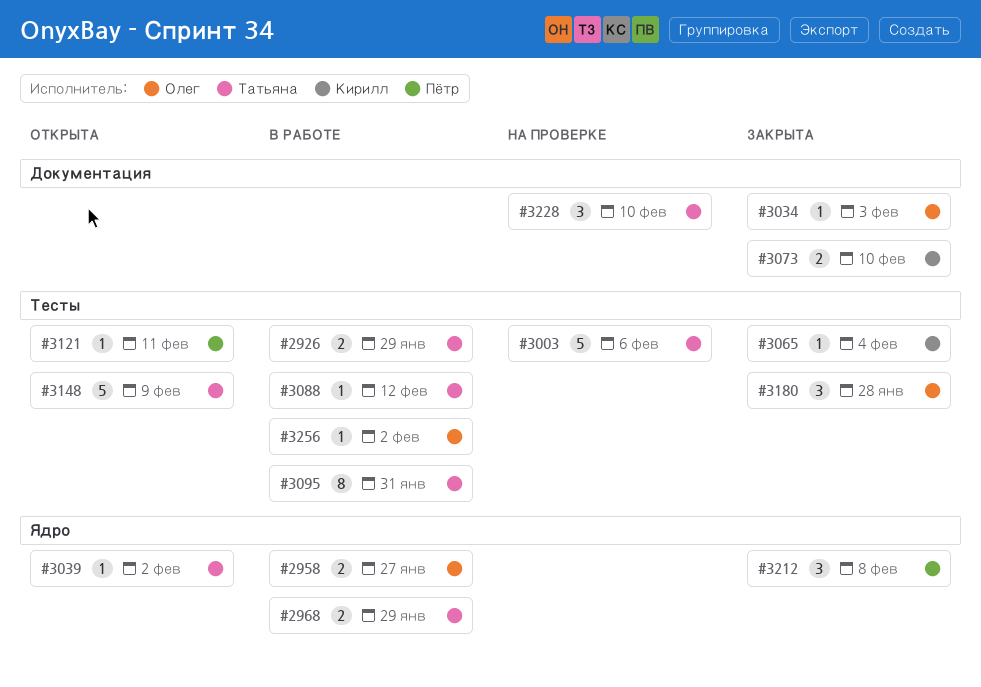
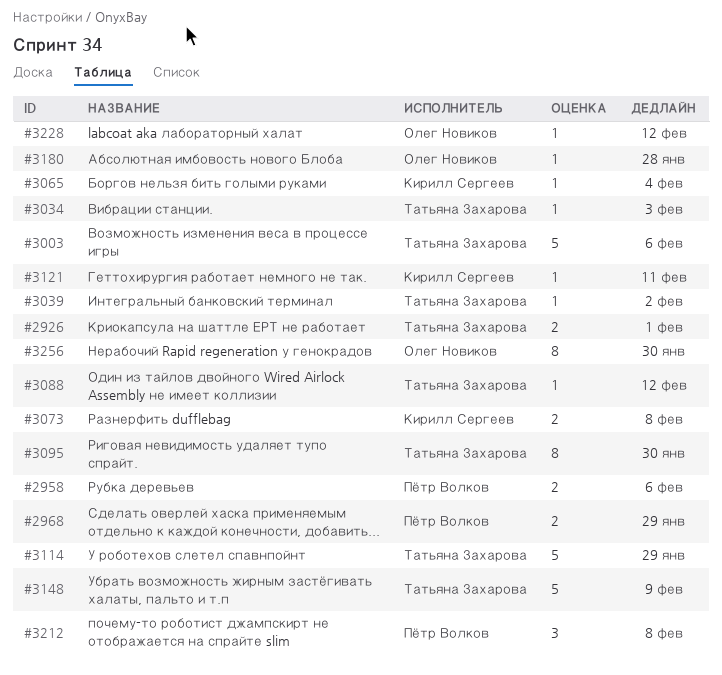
#2926, due: Jan 29 -> Feb 1
#2958, owner: Олег Новиков -> Пётр Волков
#2958, due: Jan 27 -> Feb 6
#2968, owner: Татьяна Захарова -> Пётр Волков
#3034, owner: Олег Новиков -> Татьяна Захарова
#3073, due: Feb 10 -> Feb 8
#3095, due: Jan 31 -> Jan 30
#3114: none -> present
#3121, owner: Пётр Волков -> Кирилл Сергеев
#3180, estimate: 3 -> 1
#3228, owner: Татьяна Захарова -> Олег Новиков
#3228, estimate: 3 -> 1
#3228, due: Feb 10 -> Feb 12
#3256, estimate: 1 -> 8
#3256, due: Feb 2 -> Jan 30

